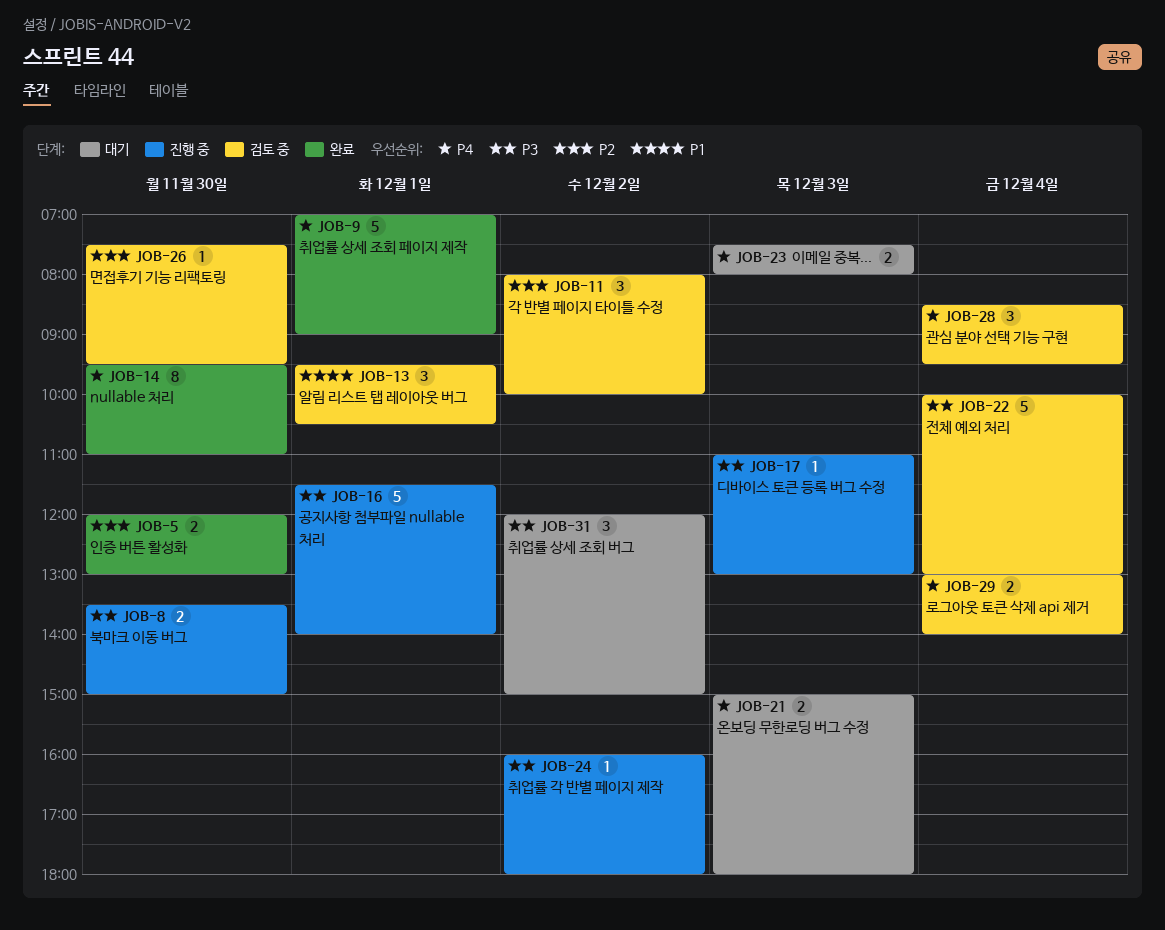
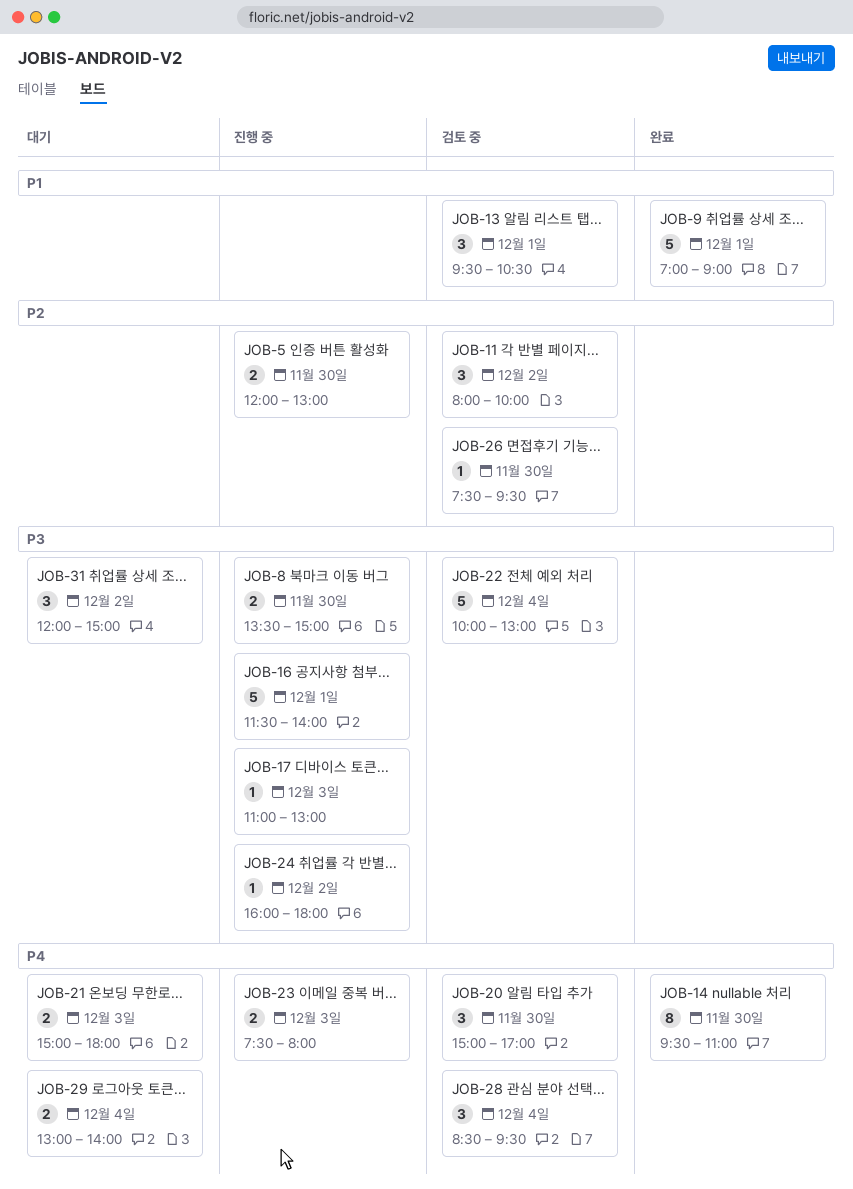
JOB-5, status: 완료 -> 진행 중
JOB-9, priority: P4 -> P1
JOB-20: none -> present
JOB-23, status: 대기 -> 진행 중
JOB-29, status: 검토 중 -> 대기

